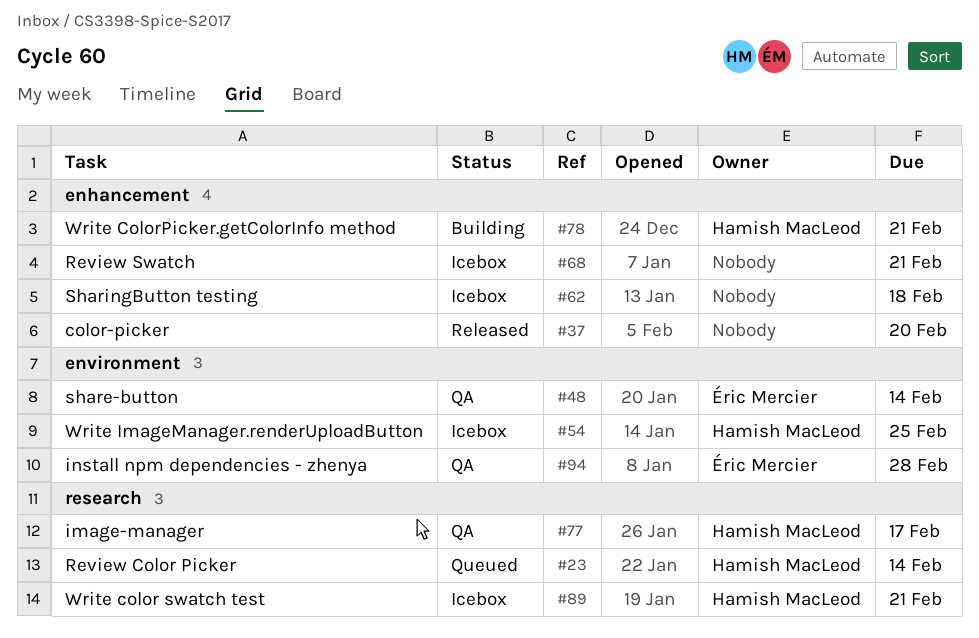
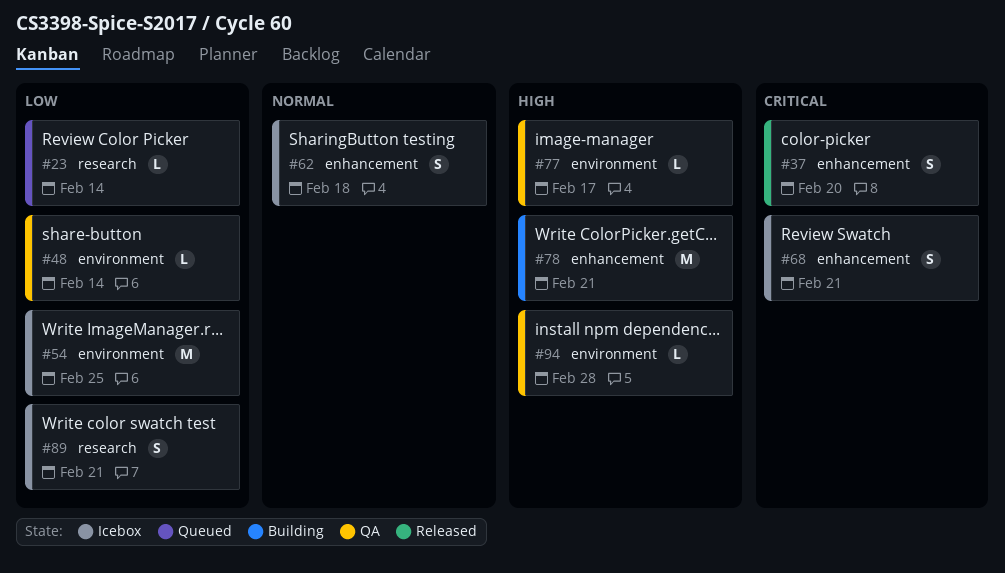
#77, label: research -> environment

